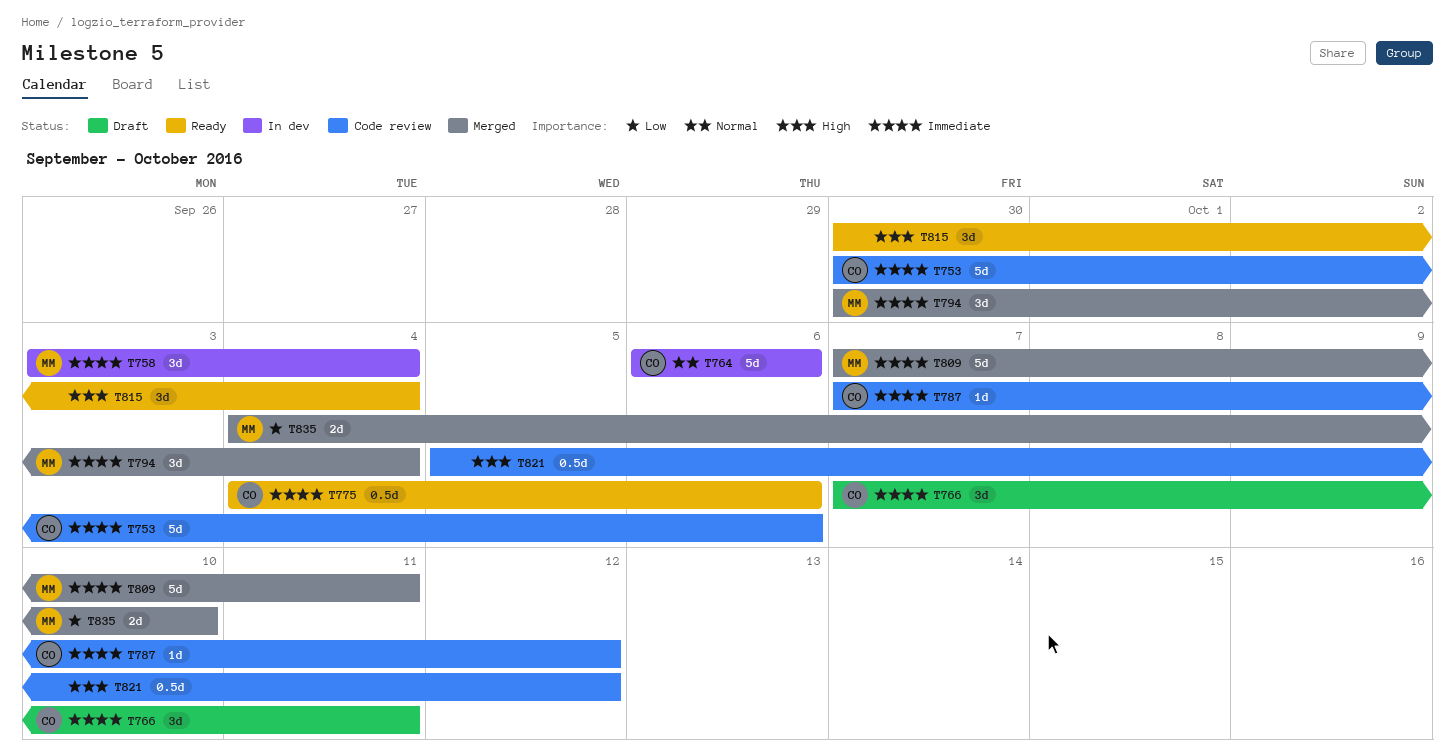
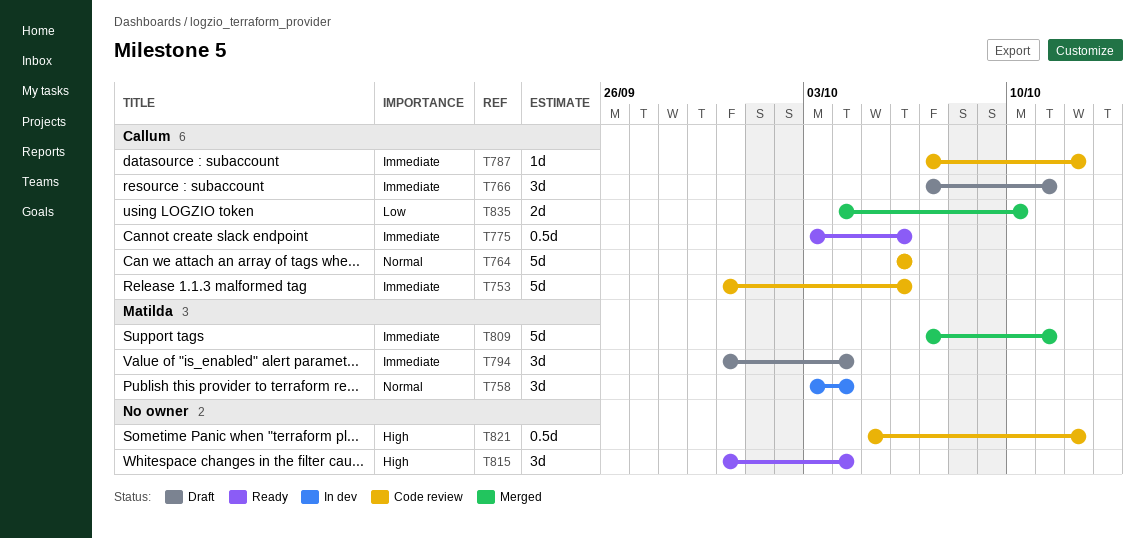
T758, priority: Immediate -> Normal
T764, status: In dev -> Code review
T775, start: Oct 4 -> Oct 3
T794, status: Merged -> Draft
T835, owner: Matilda -> Callum

